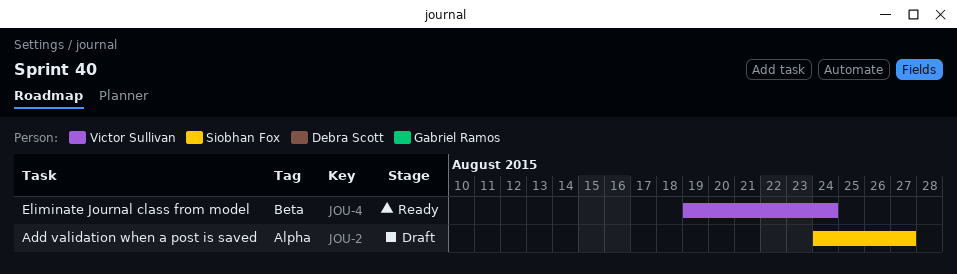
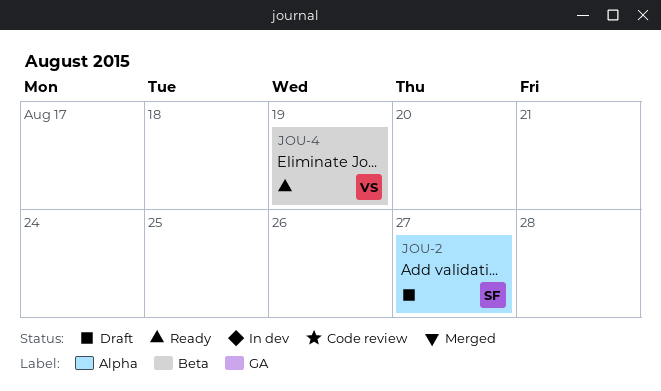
JOU-4, due: Aug 24 -> Aug 19

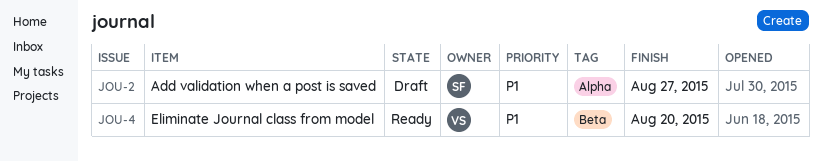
JOU-4, due: Aug 19 -> Aug 20

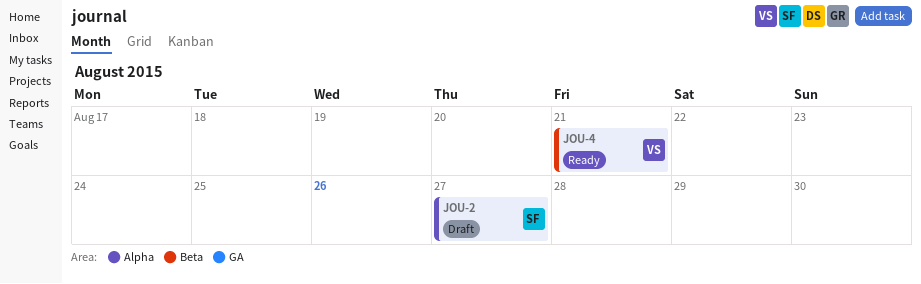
JOU-4, due: Aug 20 -> Aug 21

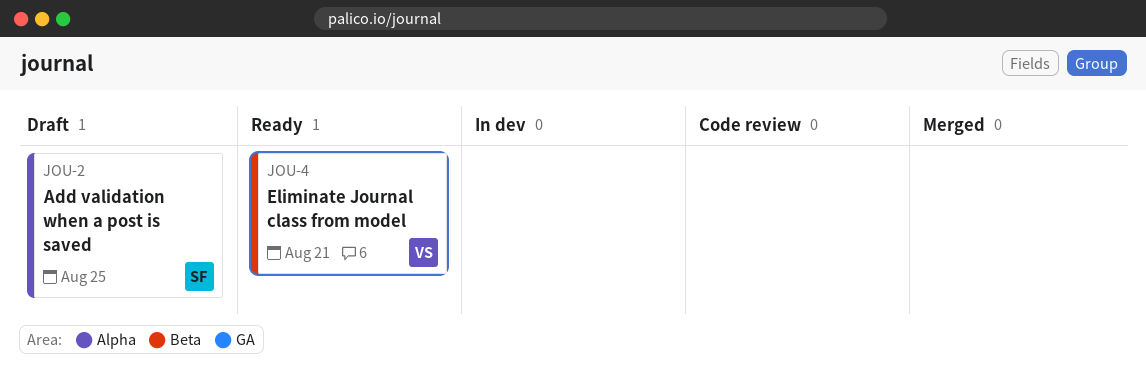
JOU-2, due: Aug 27 -> Aug 25

